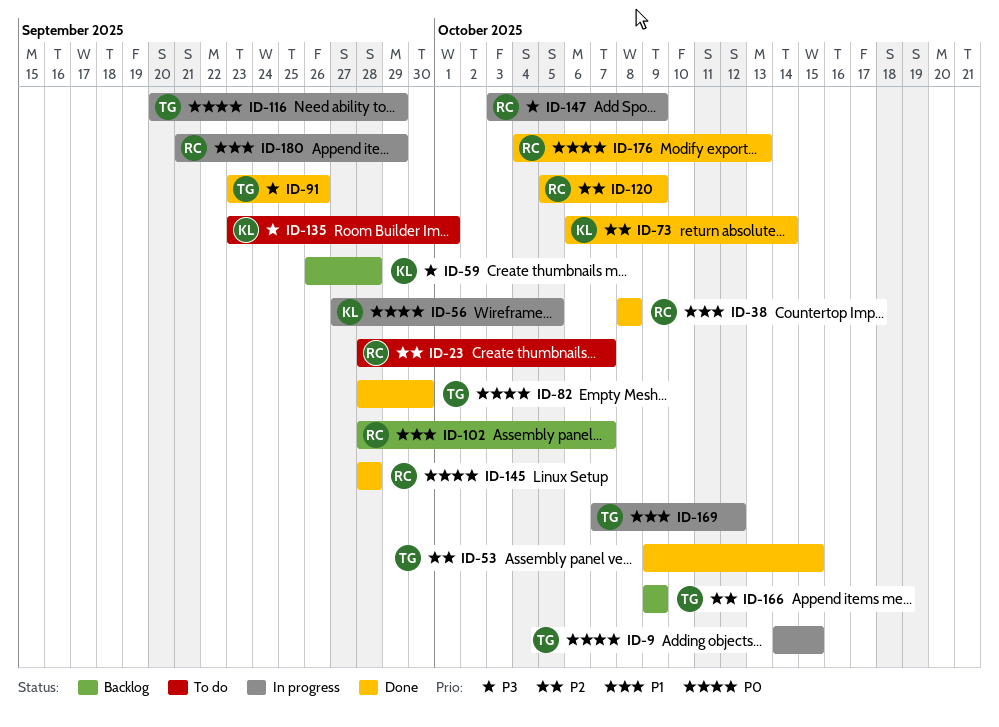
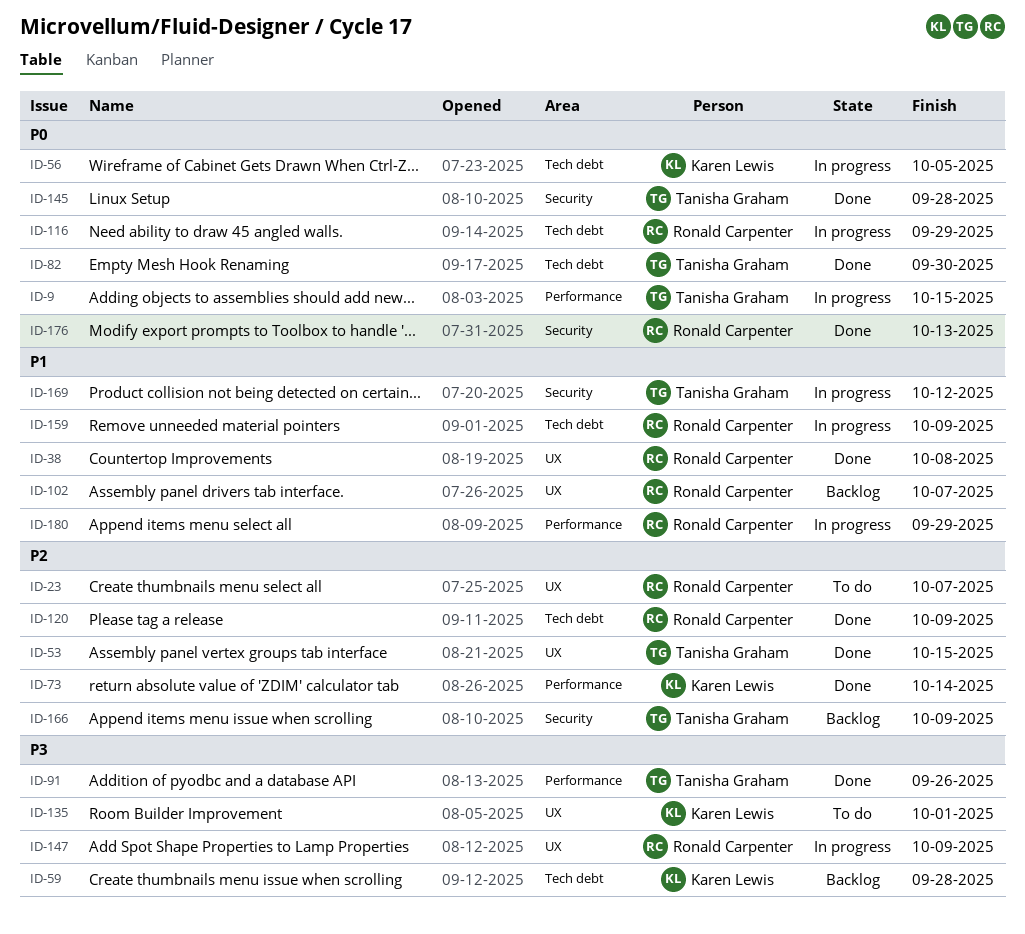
ID-116, owner: Tanisha Graham -> Ronald Carpenter
ID-145, owner: Ronald Carpenter -> Tanisha Graham
ID-159: none -> present

